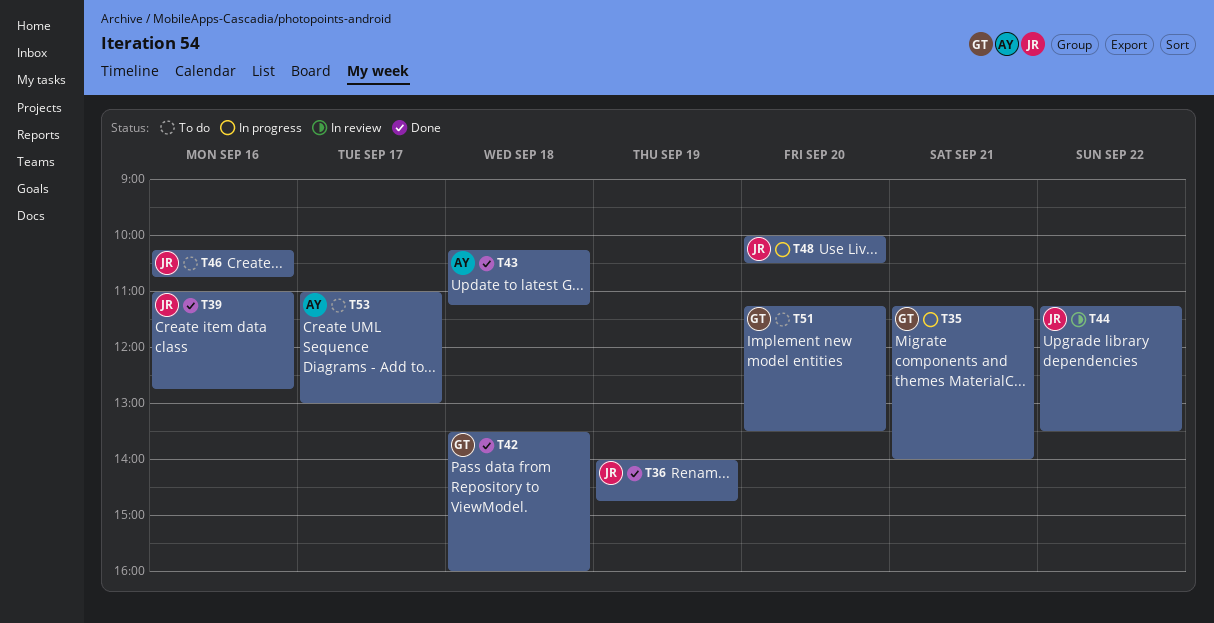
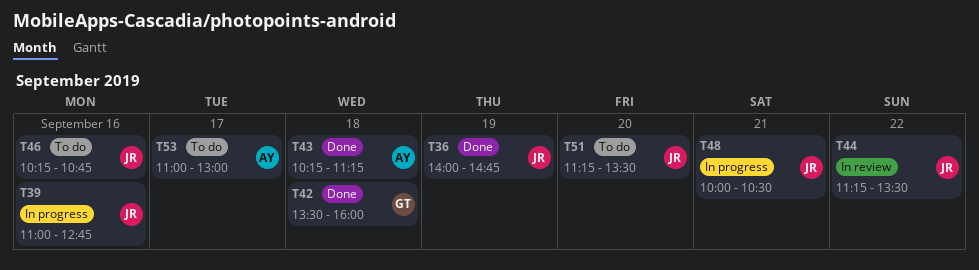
T35: present -> none
T39, status: Done -> In progress
T48, day: Sep 20 -> Sep 21
T51, owner: GT -> JR

